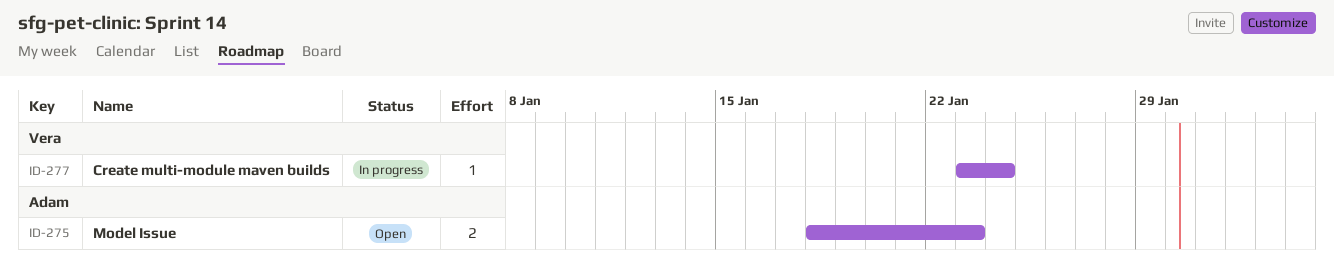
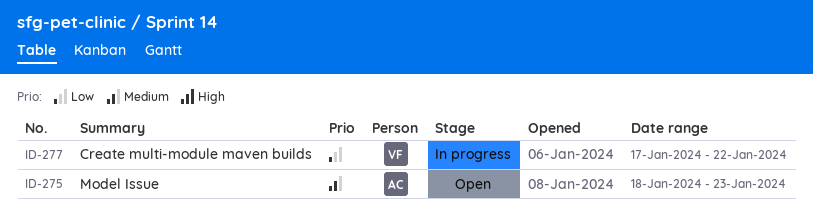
ID-277, start: Jan 23 -> Jan 17
ID-277, due: Jan 24 -> Jan 22

